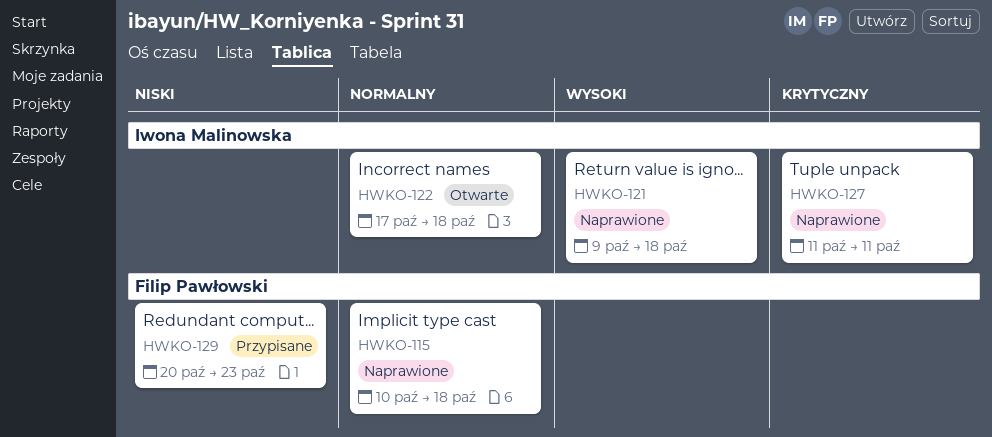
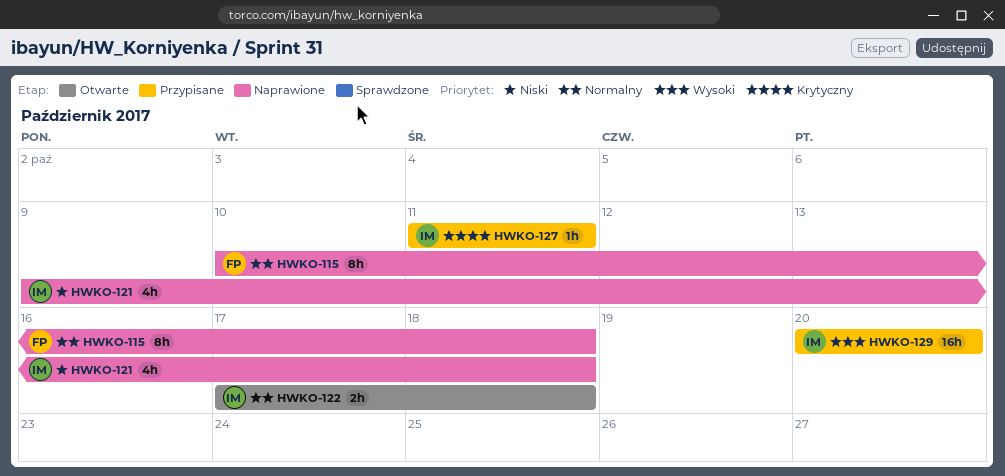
HWKO-121, priority: Wysoki -> Niski
HWKO-127, status: Naprawione -> Przypisane
HWKO-129, owner: Filip Pawłowski -> Iwona Malinowska
HWKO-129, priority: Niski -> Wysoki
HWKO-129, due: Oct 23 -> Oct 20

